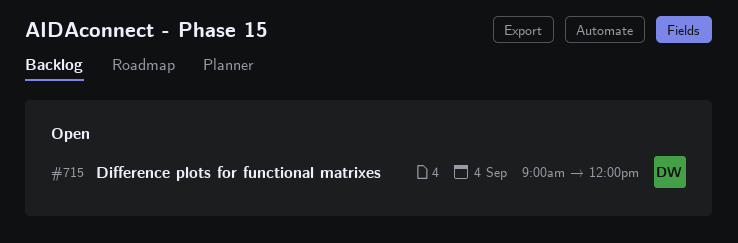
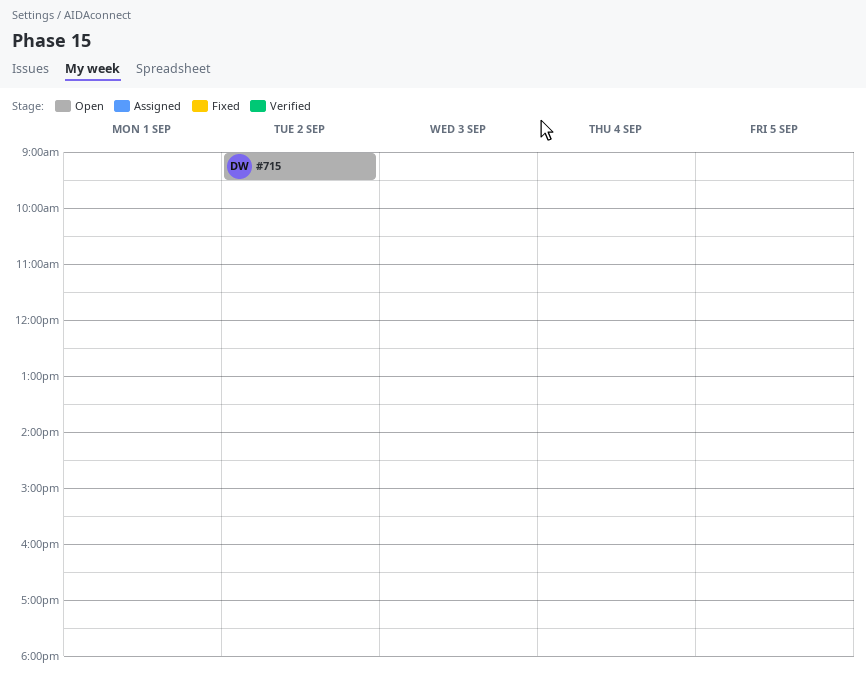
#715, day: Sep 4 -> Sep 2
#715, ends: 12:00 -> 09:30

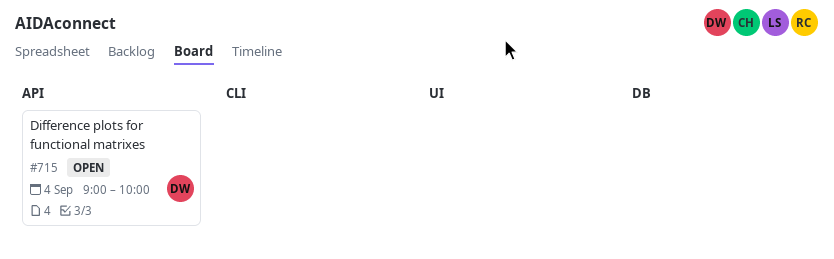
#715, day: Sep 2 -> Sep 4
#715, ends: 09:30 -> 10:00

